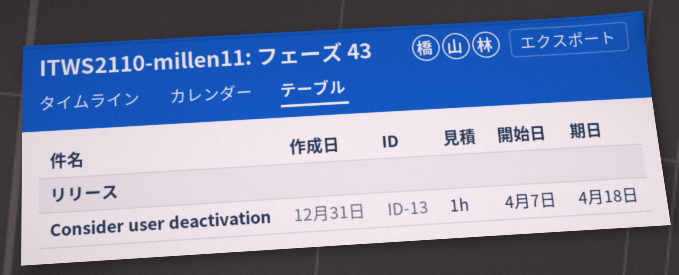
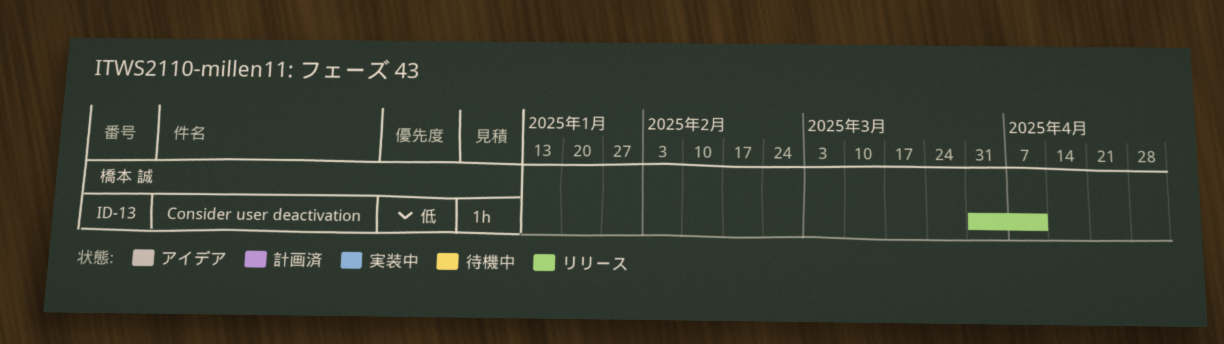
ID-13, start: Apr 7 -> Mar 31
ID-13, due: Apr 18 -> Apr 11

